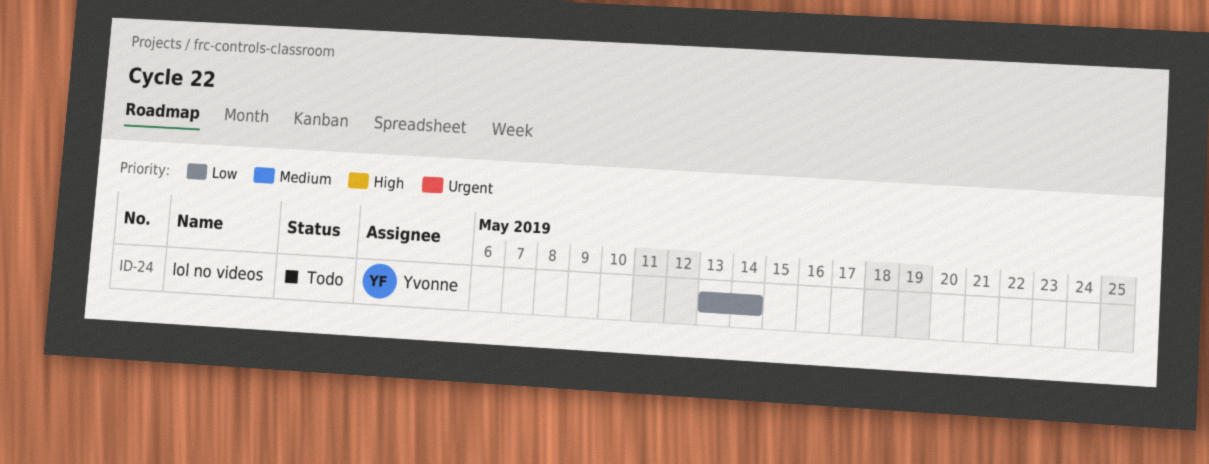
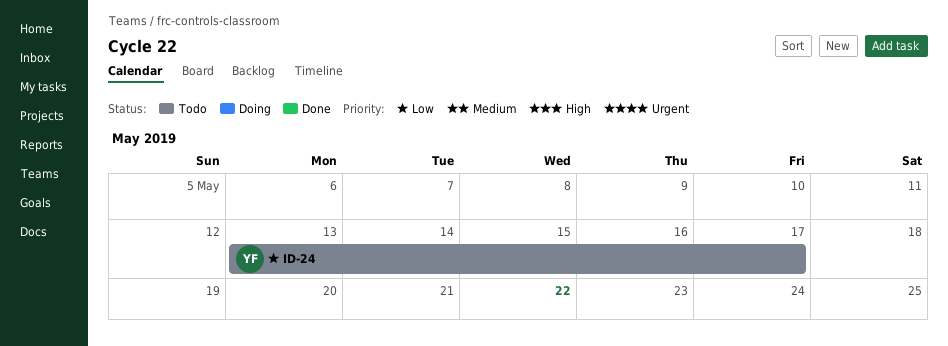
ID-24, due: May 14 -> May 17

